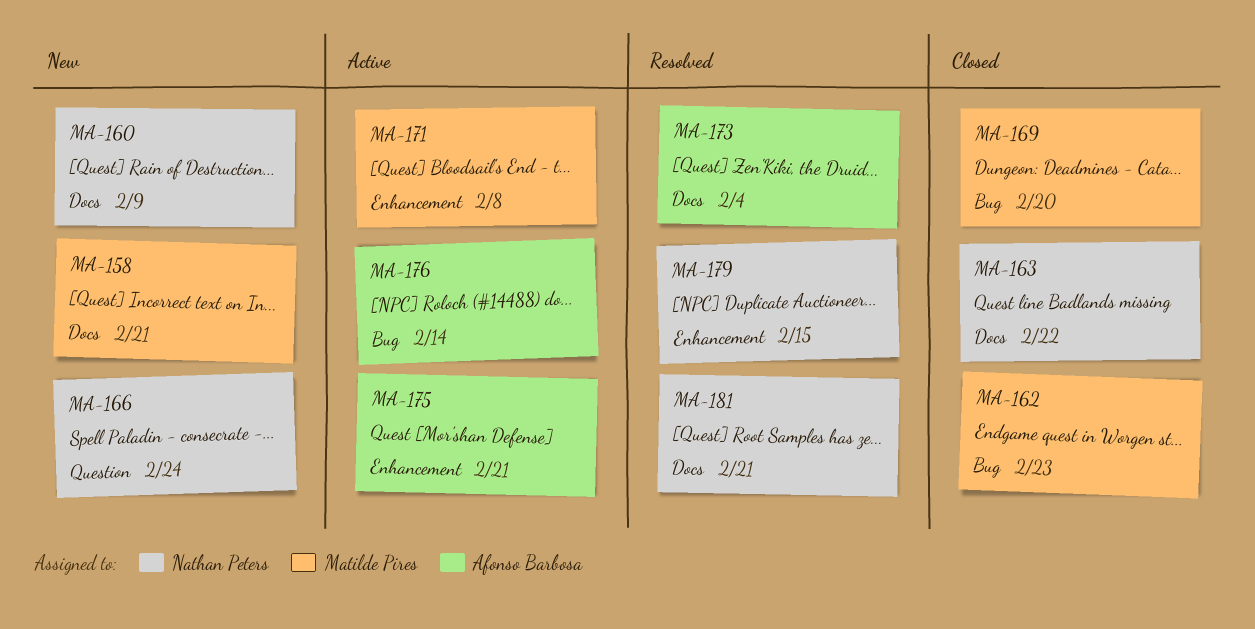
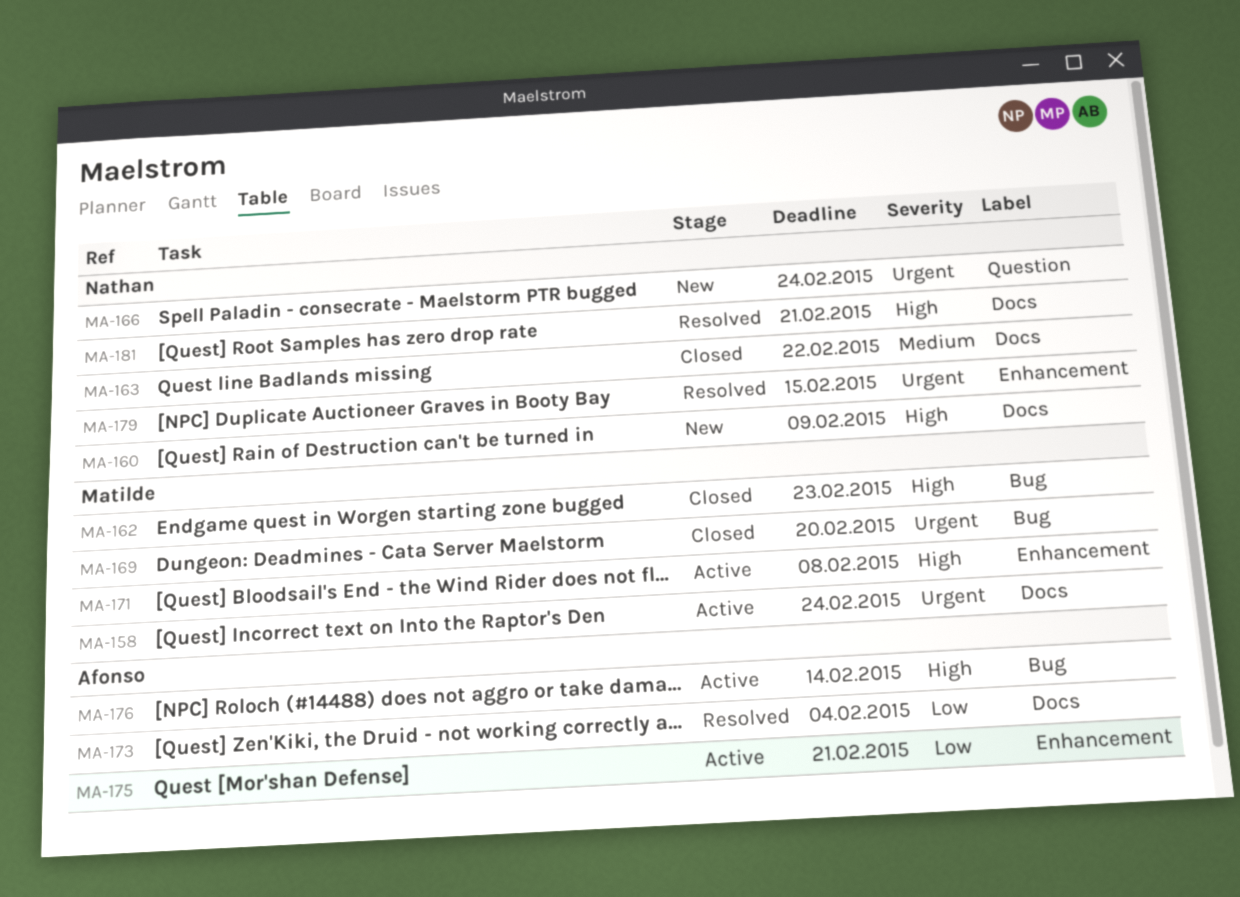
MA-158, status: New -> Active
MA-158, due: Feb 21 -> Feb 24

